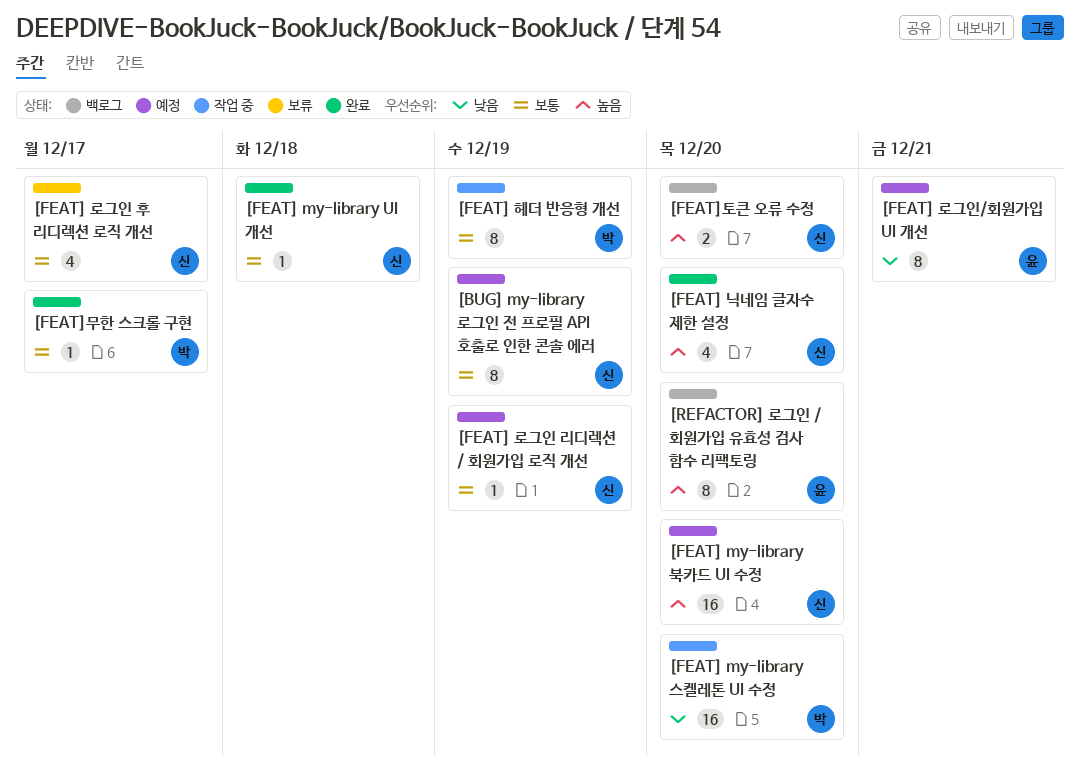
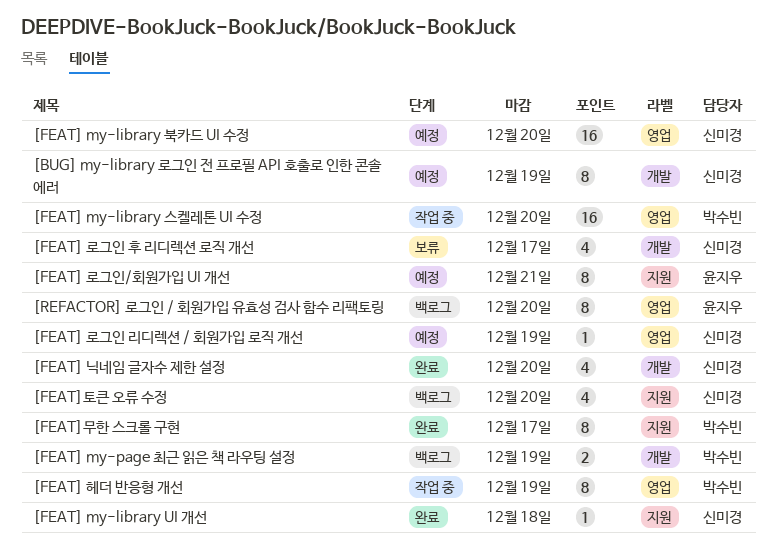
[FEAT] my-page 최근 읽은 책 라우팅 설정: none -> present
[FEAT]무한 스크롤 구현, estimate: 1 -> 8
[FEAT]토큰 오류 수정, estimate: 2 -> 4

